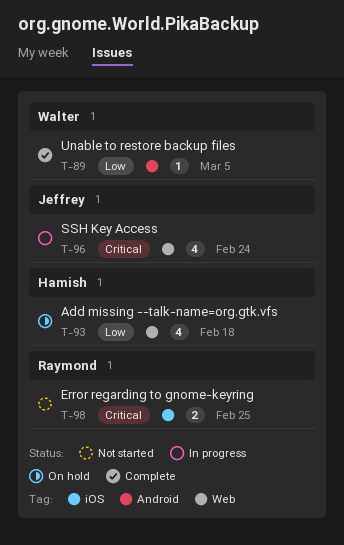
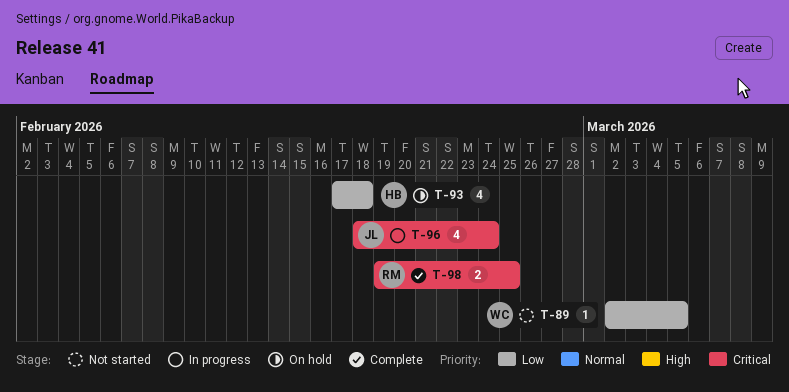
T-89, status: Complete -> Not started
T-98, status: Not started -> Complete

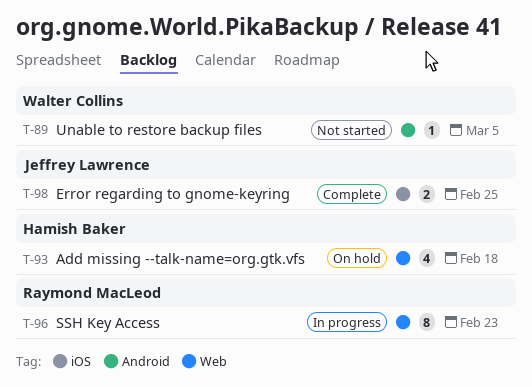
T-96, owner: Jeffrey Lawrence -> Raymond MacLeod
T-96, estimate: 4 -> 8
T-96, due: Feb 24 -> Feb 23
T-98, owner: Raymond MacLeod -> Jeffrey Lawrence

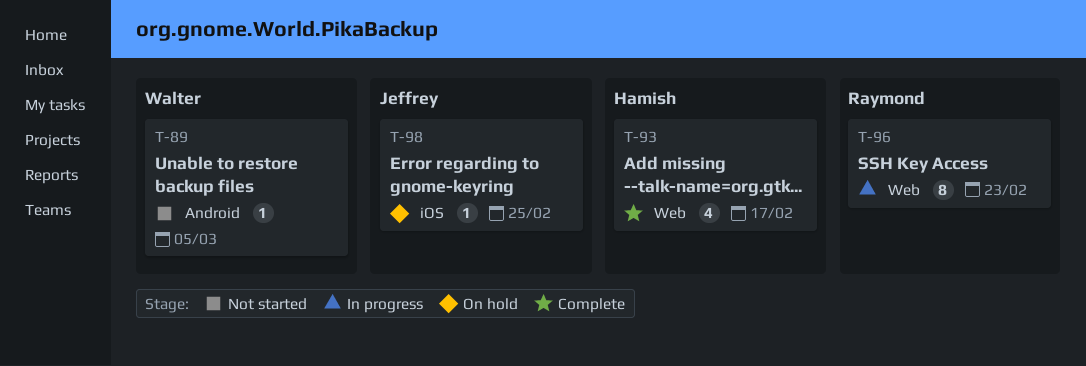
T-93, status: On hold -> Complete
T-93, due: Feb 18 -> Feb 17
T-98, status: Complete -> On hold
T-98, estimate: 2 -> 1

